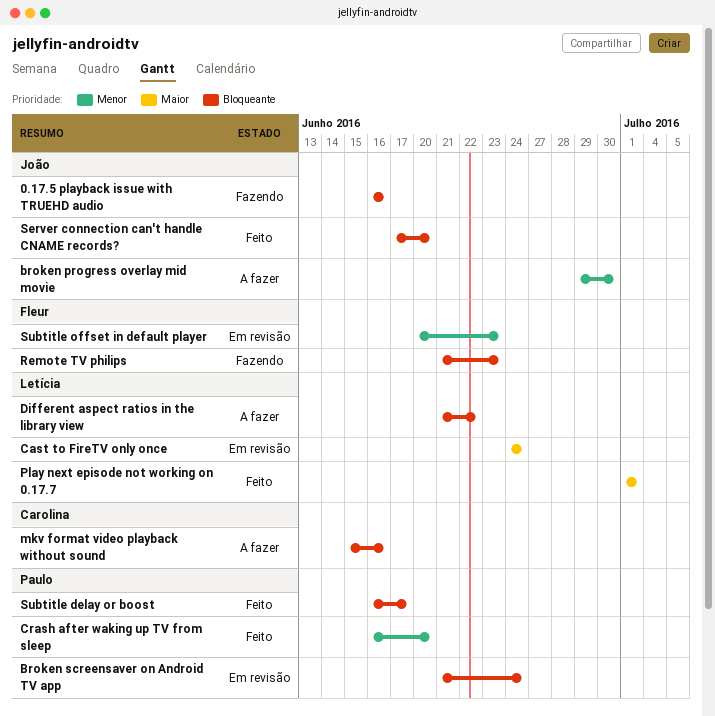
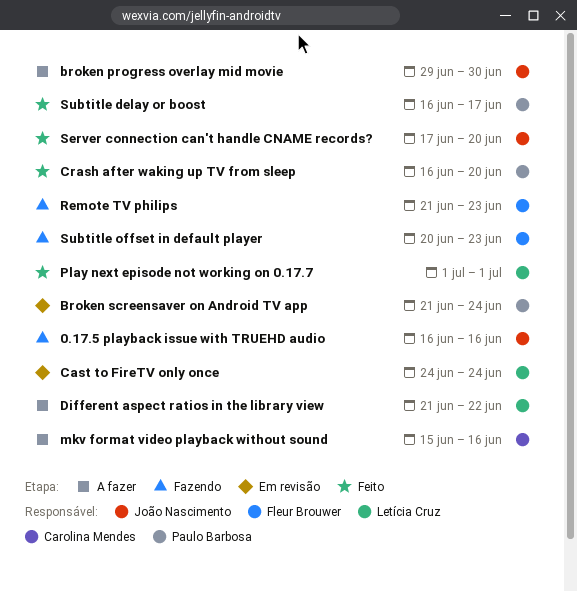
Subtitle offset in default player, status: Em revisão -> Fazendo

